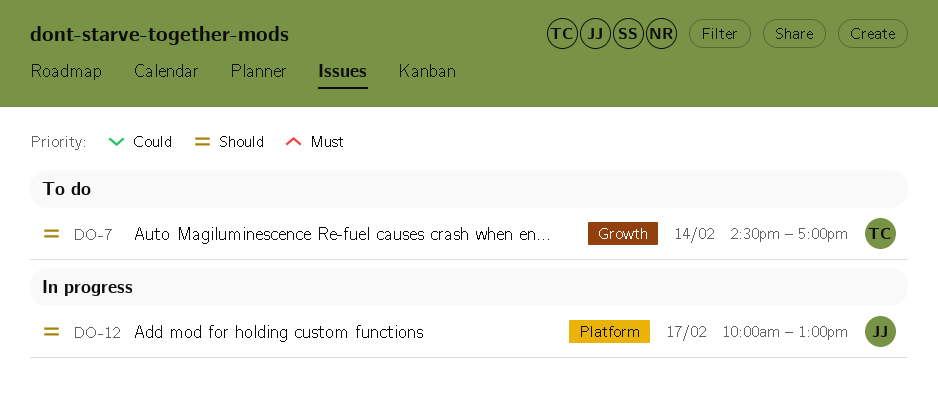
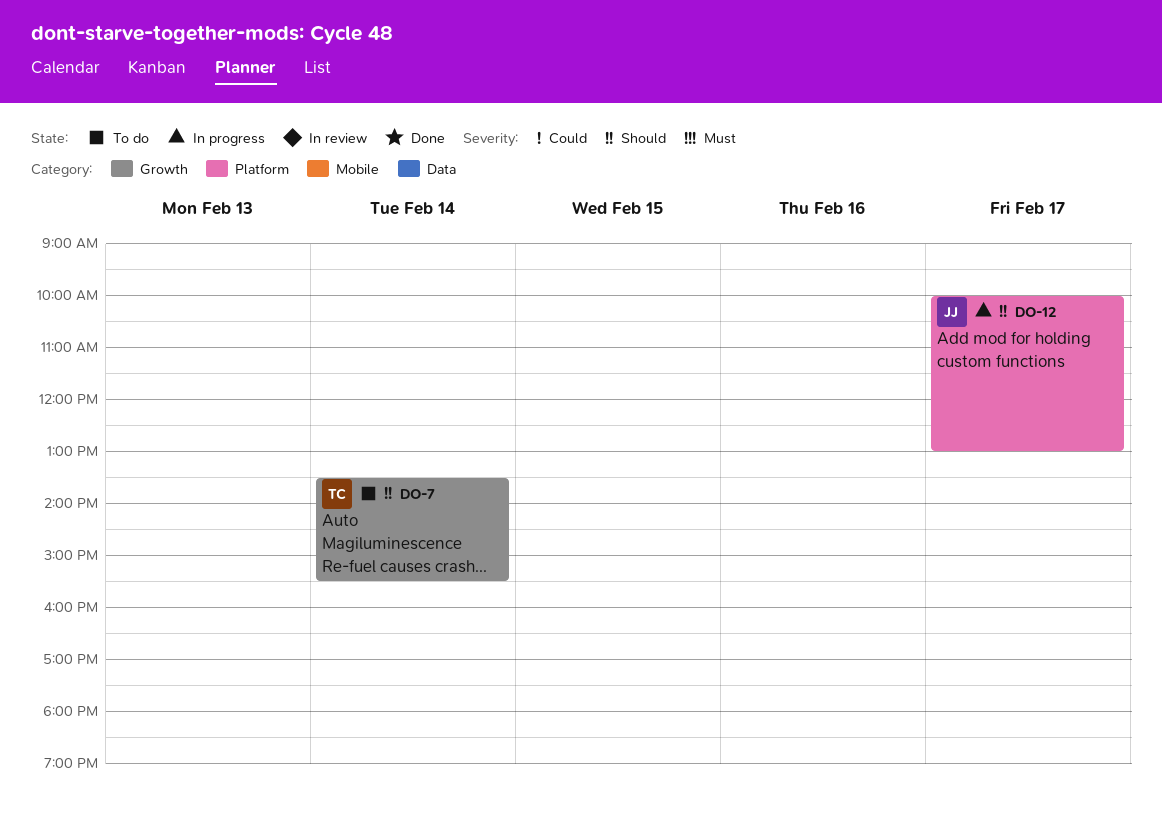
DO-7, begins: 14:30 -> 13:30
DO-7, ends: 17:00 -> 15:30

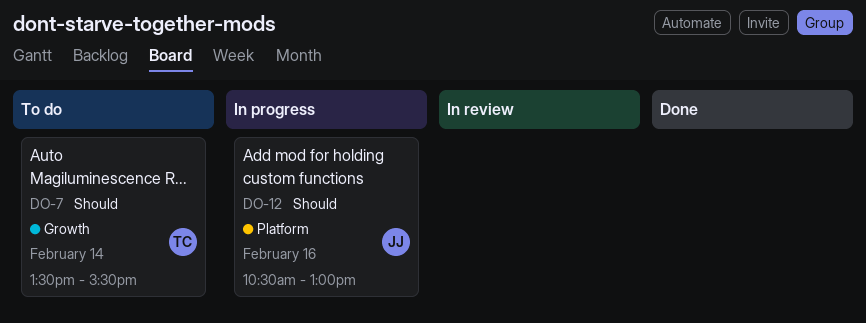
DO-12, day: Feb 17 -> Feb 16
DO-12, begins: 10:00 -> 10:30

